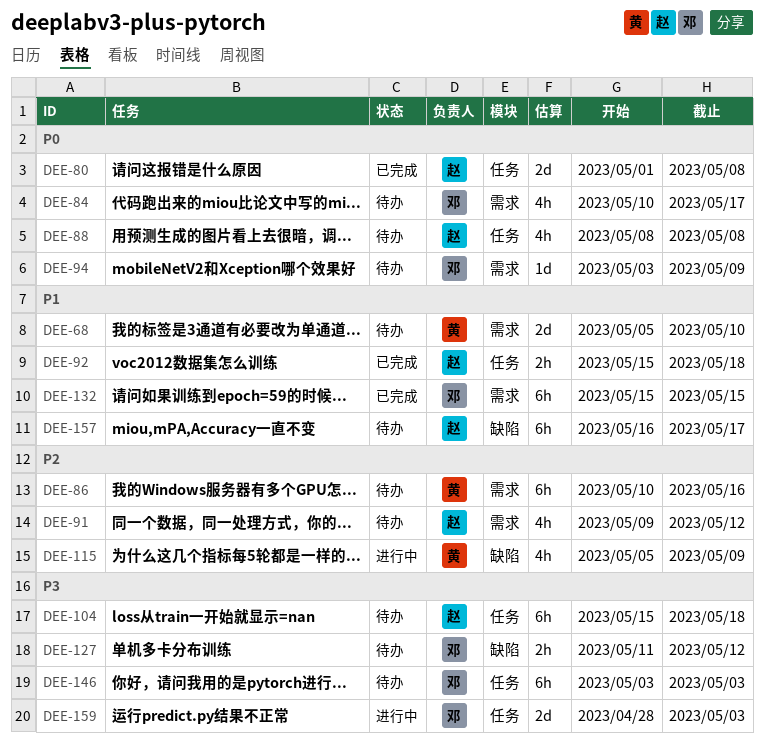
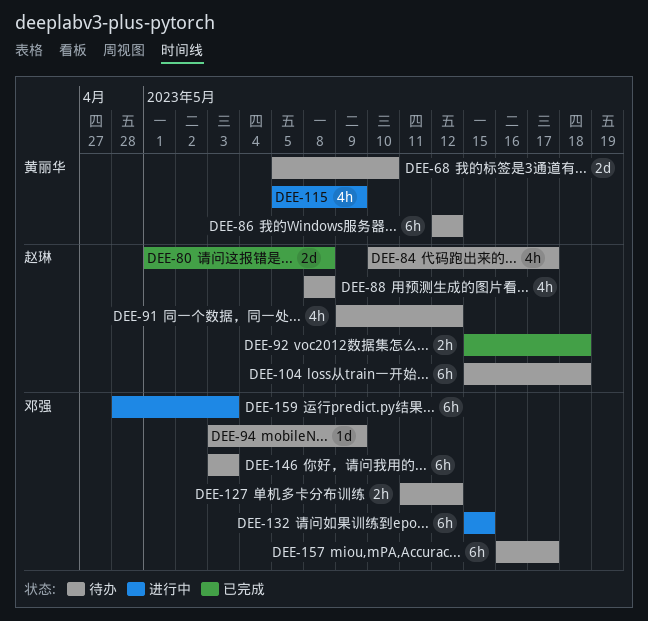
DEE-84, owner: 邓强 -> 赵琳
DEE-86, start: May 10 -> May 12
DEE-86, due: May 16 -> May 12
DEE-132, status: 已完成 -> 进行中
DEE-157, owner: 赵琳 -> 邓强
DEE-159, estimate: 2d -> 6h

